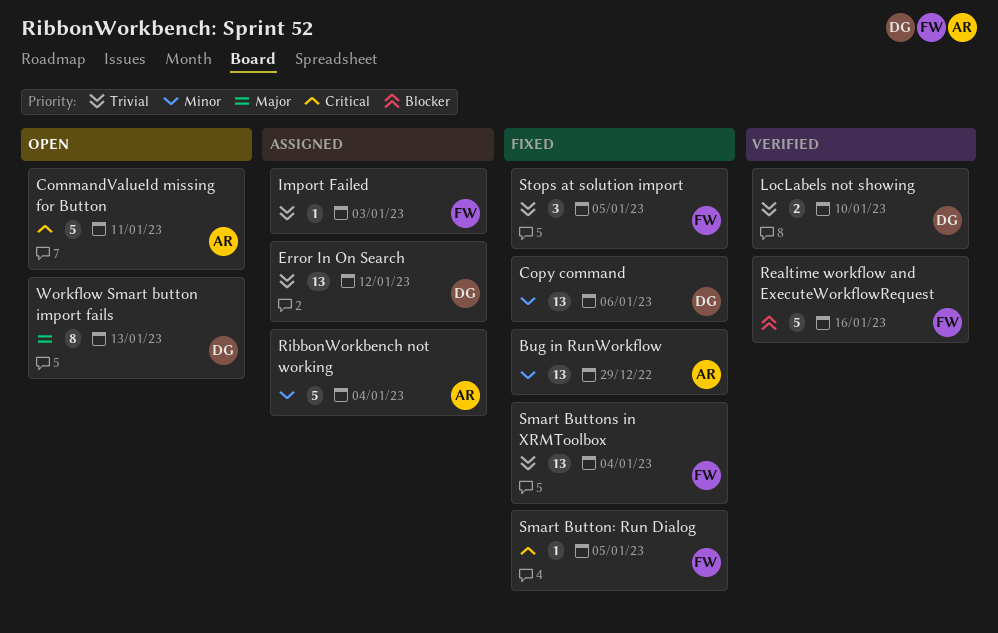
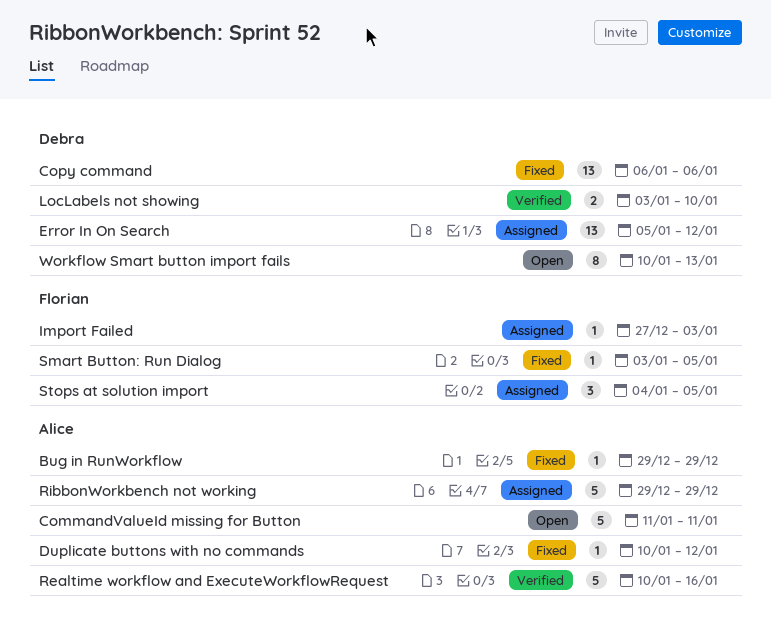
Bug in RunWorkflow, estimate: 13 -> 1
Duplicate buttons with no commands: none -> present
Realtime workflow and ExecuteWorkflowRequest, owner: Florian -> Alice
RibbonWorkbench not working, due: Jan 4 -> Dec 29
Smart Buttons in XRMToolbox: present -> none
Stops at solution import, status: Fixed -> Assigned

